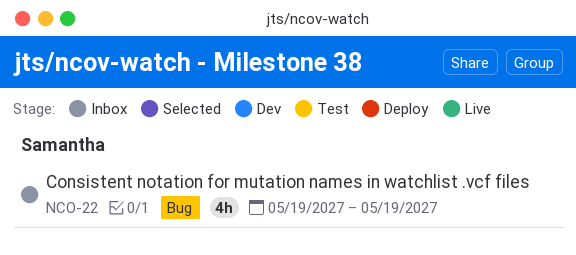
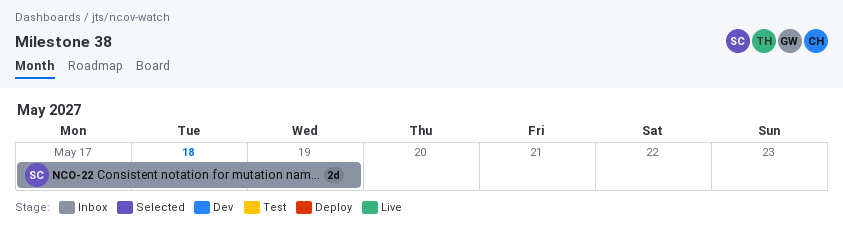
NCO-22, estimate: 4h -> 2d
NCO-22, start: May 19 -> May 17

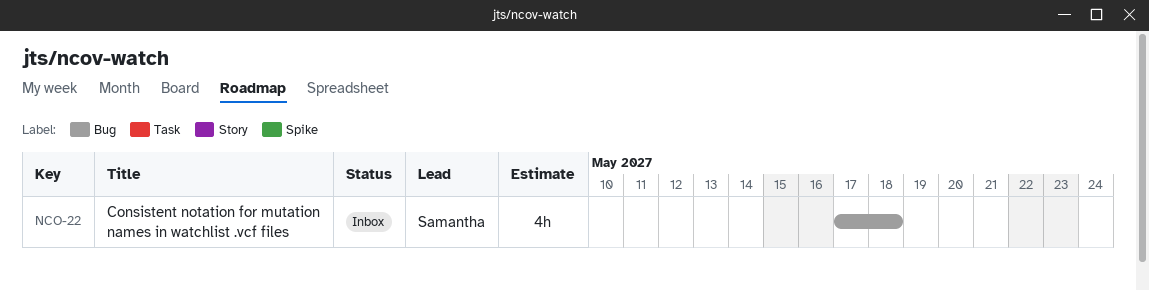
NCO-22, estimate: 2d -> 4h
NCO-22, due: May 19 -> May 18

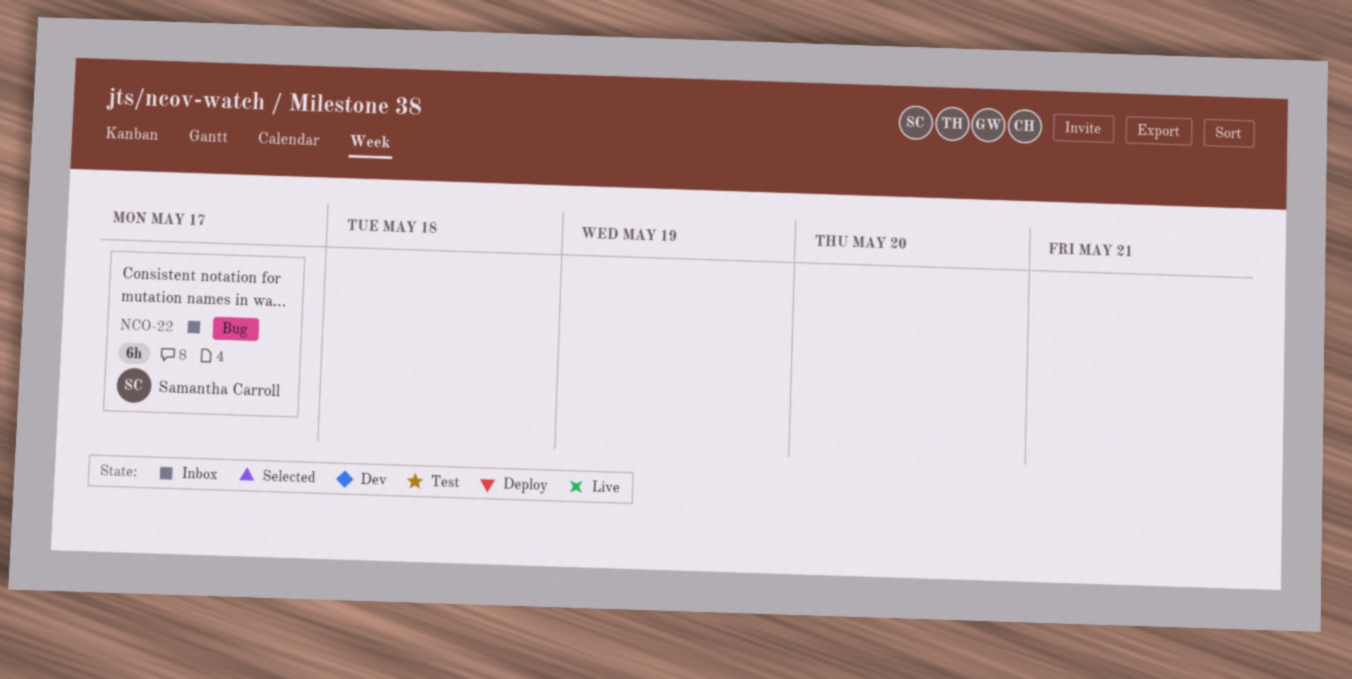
NCO-22, estimate: 4h -> 6h
NCO-22, due: May 18 -> May 17

